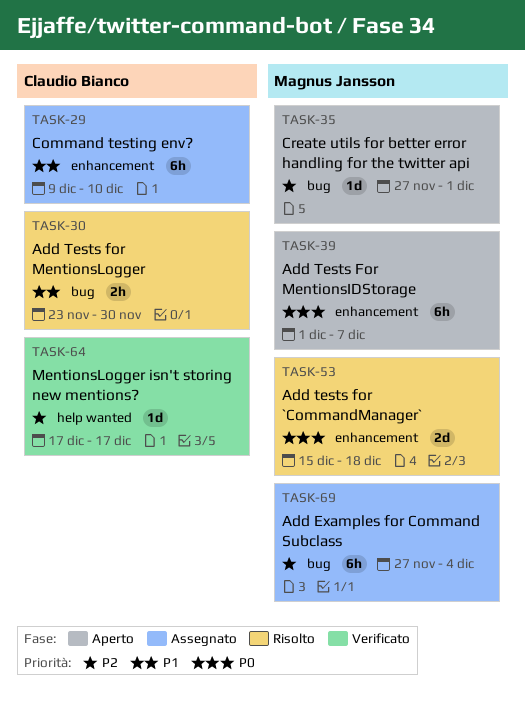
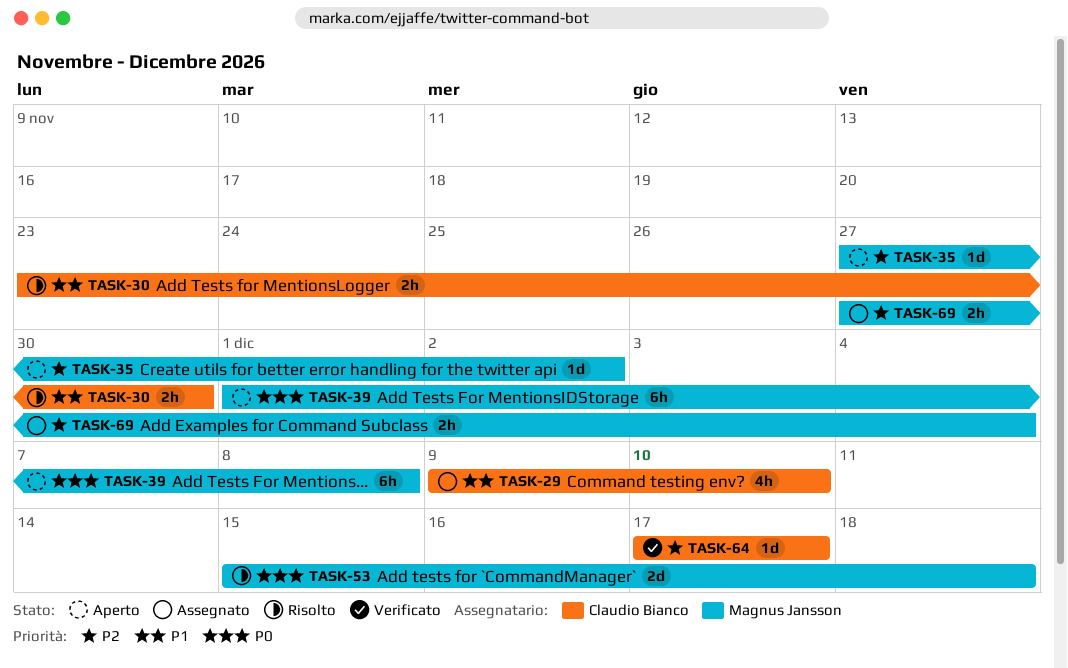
TASK-29, estimate: 6h -> 4h
TASK-35, due: Dec 1 -> Dec 2
TASK-39, due: Dec 7 -> Dec 8
TASK-69, estimate: 6h -> 2h

